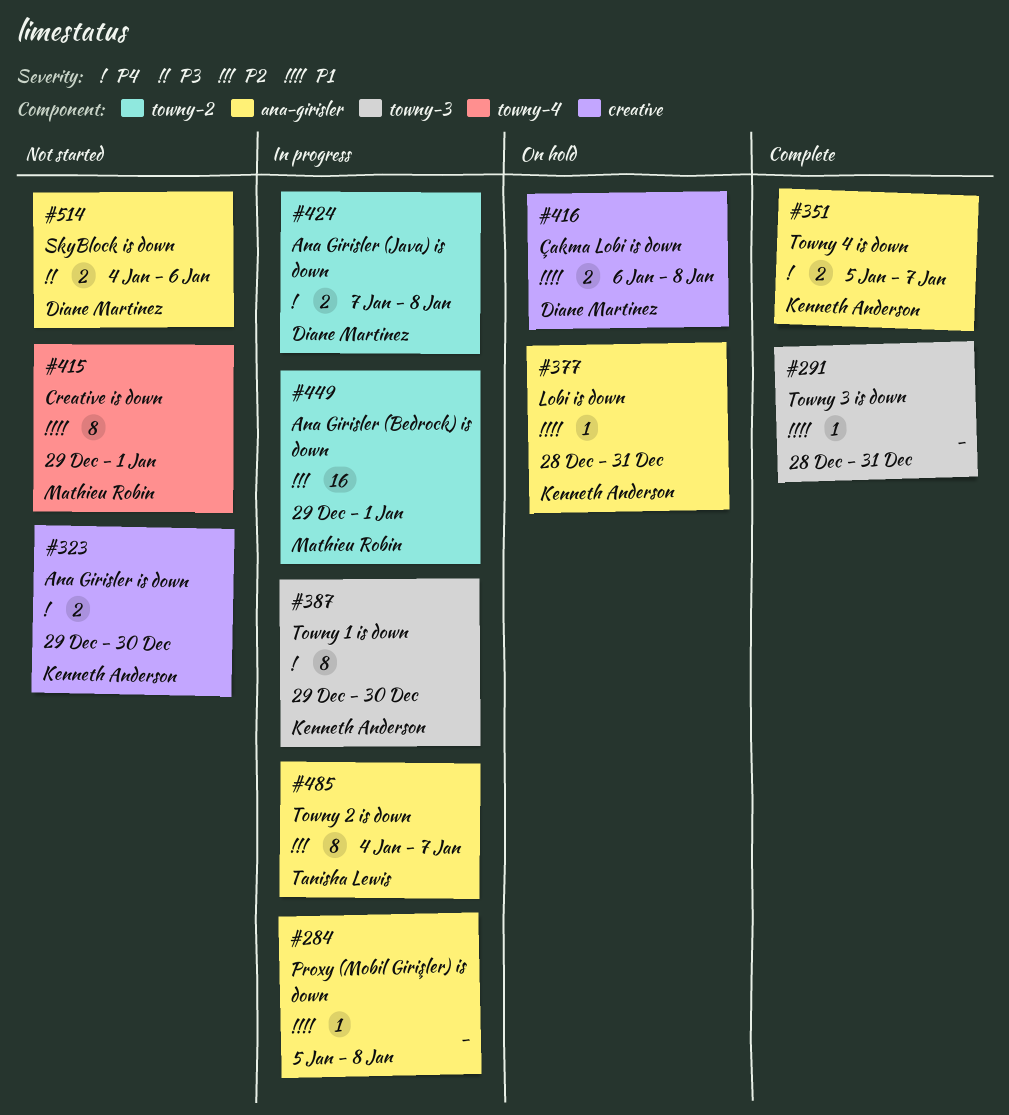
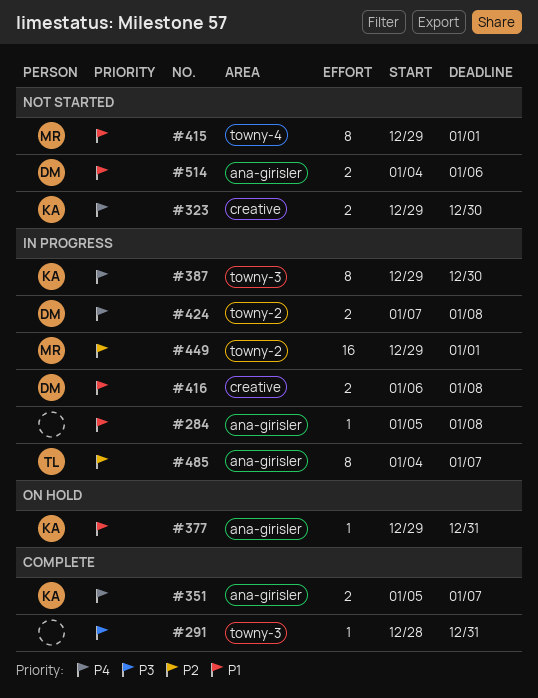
#291, priority: P1 -> P3
#377, start: Dec 28 -> Dec 29
#416, status: On hold -> In progress
#514, priority: P3 -> P1

